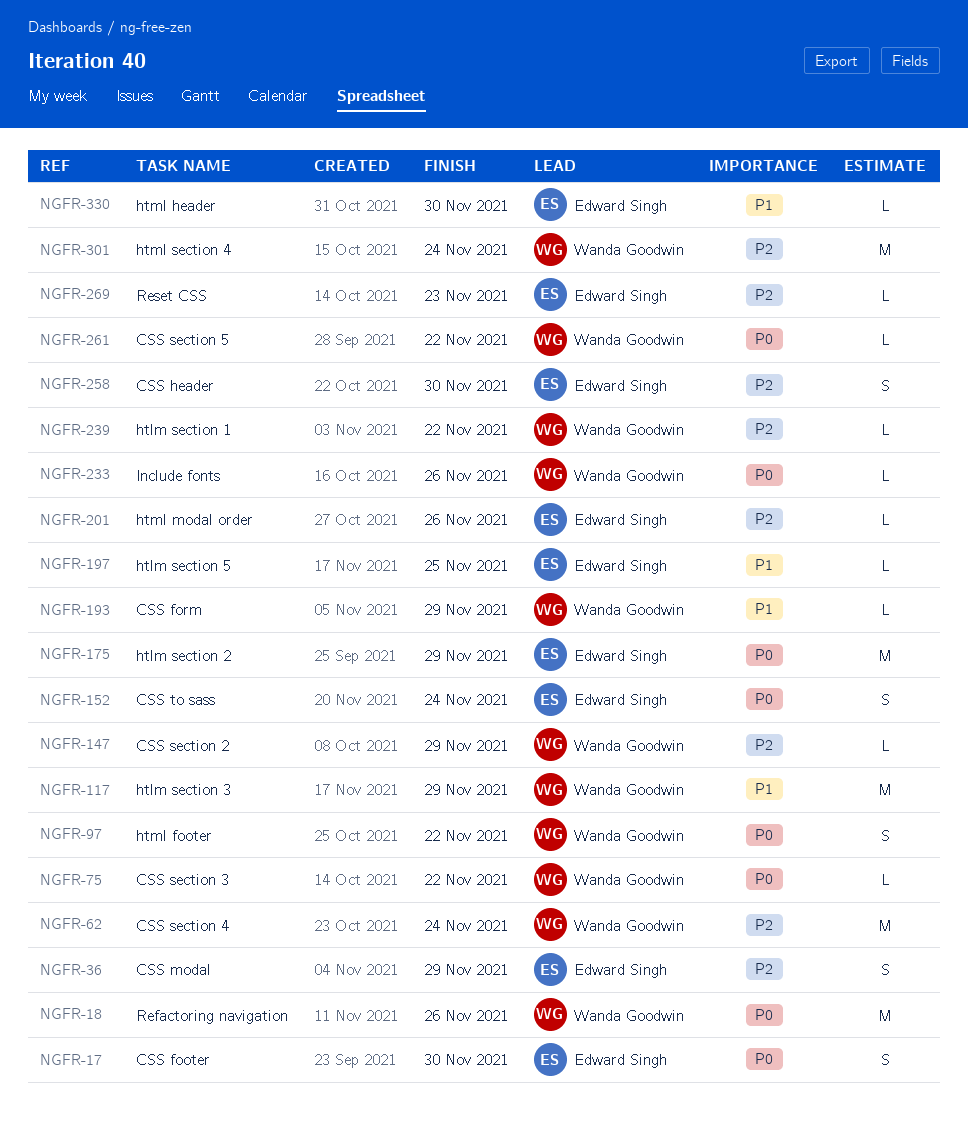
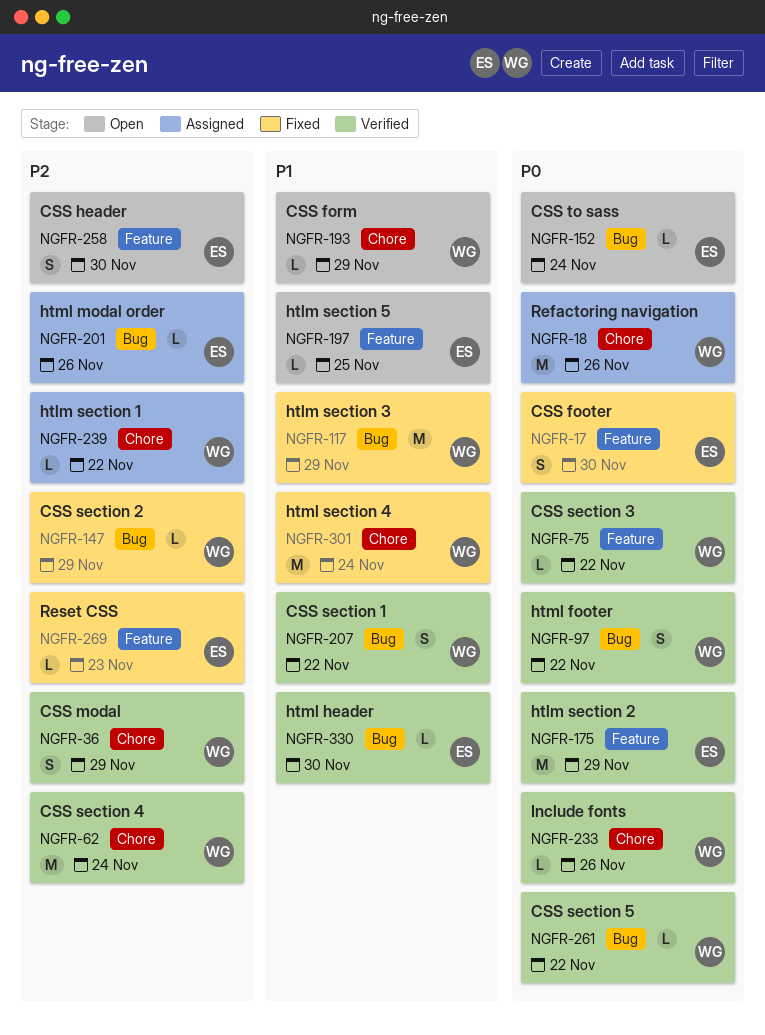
NGFR-36, owner: Edward Singh -> Wanda Goodwin
NGFR-152, estimate: S -> L
NGFR-207: none -> present
NGFR-301, priority: P2 -> P1

